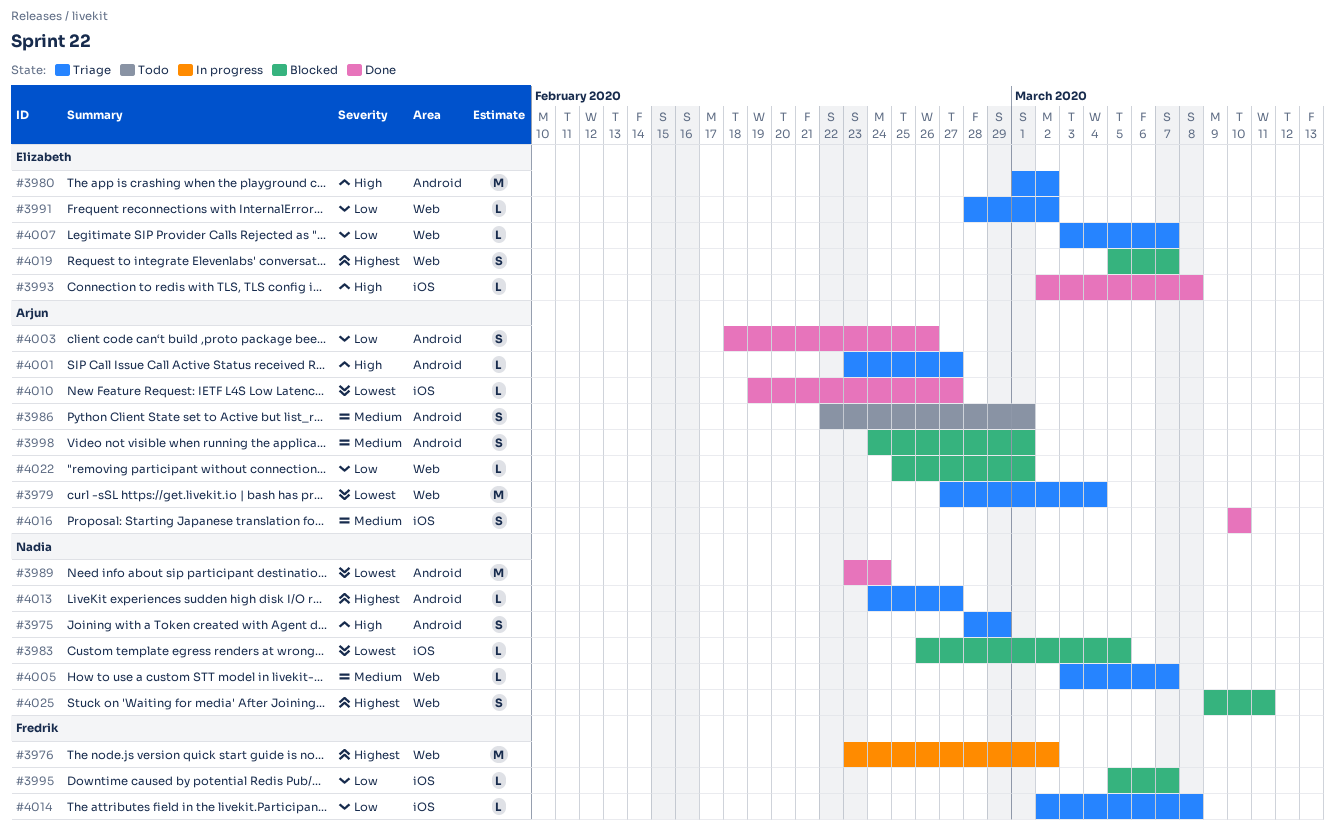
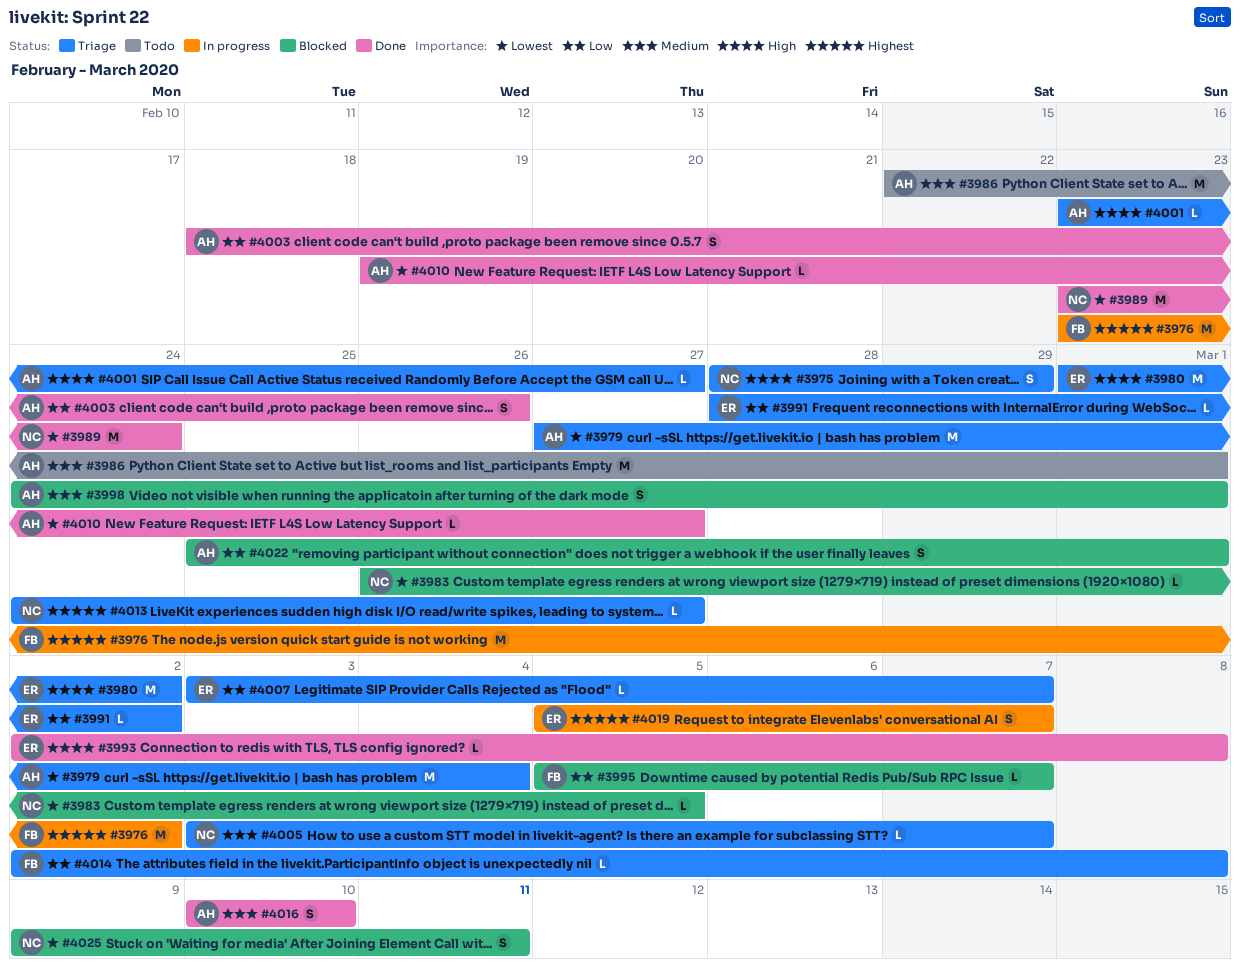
#3986, estimate: S -> M
#4019, status: Blocked -> In progress
#4022, estimate: L -> S
#4025, priority: Highest -> Lowest

